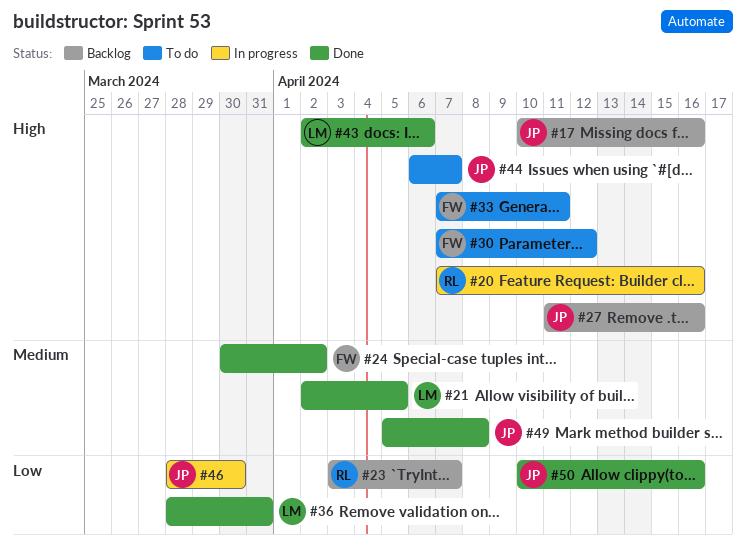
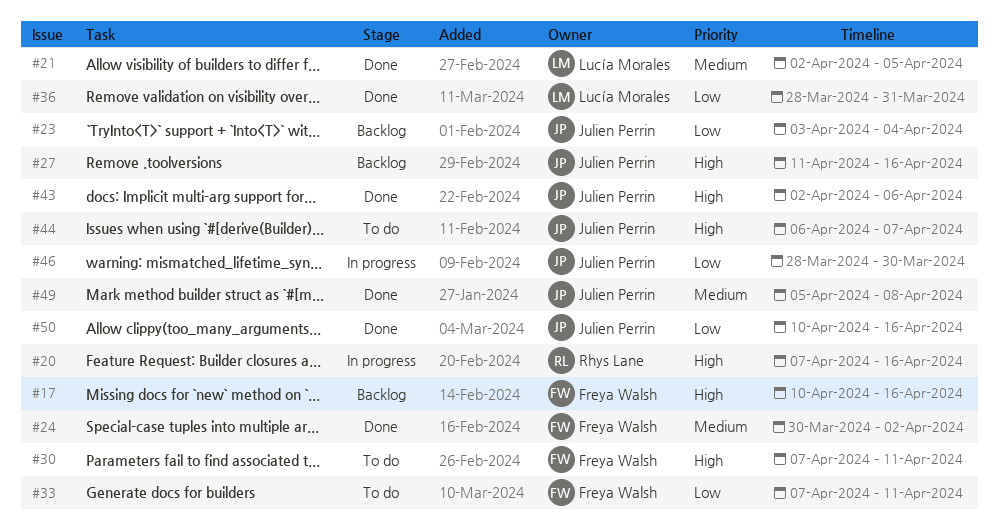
#17, owner: Julien Perrin -> Freya Walsh
#23, owner: Rhys Lane -> Julien Perrin
#23, due: Apr 7 -> Apr 4
#30, due: Apr 12 -> Apr 11
#33, priority: High -> Low
#43, owner: Lucía Morales -> Julien Perrin

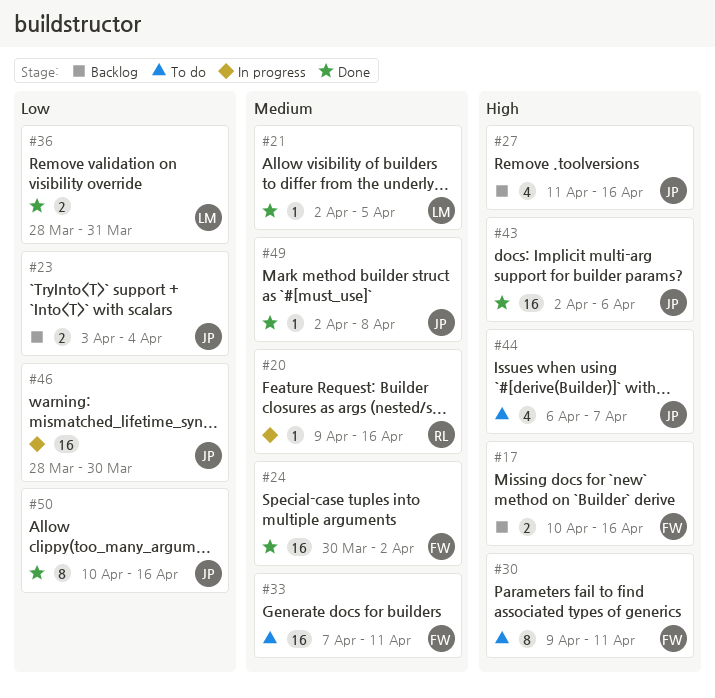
#20, priority: High -> Medium
#20, start: Apr 7 -> Apr 9
#30, start: Apr 7 -> Apr 9
#33, priority: Low -> Medium
#49, start: Apr 5 -> Apr 2

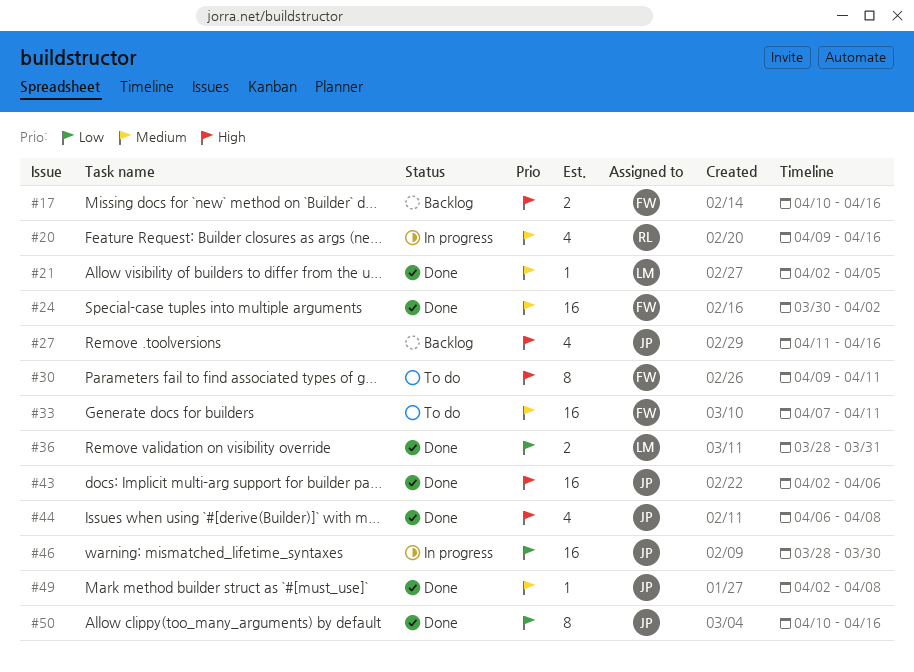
#20, estimate: 1 -> 4
#23: present -> none
#44, status: To do -> Done
#44, due: Apr 7 -> Apr 8

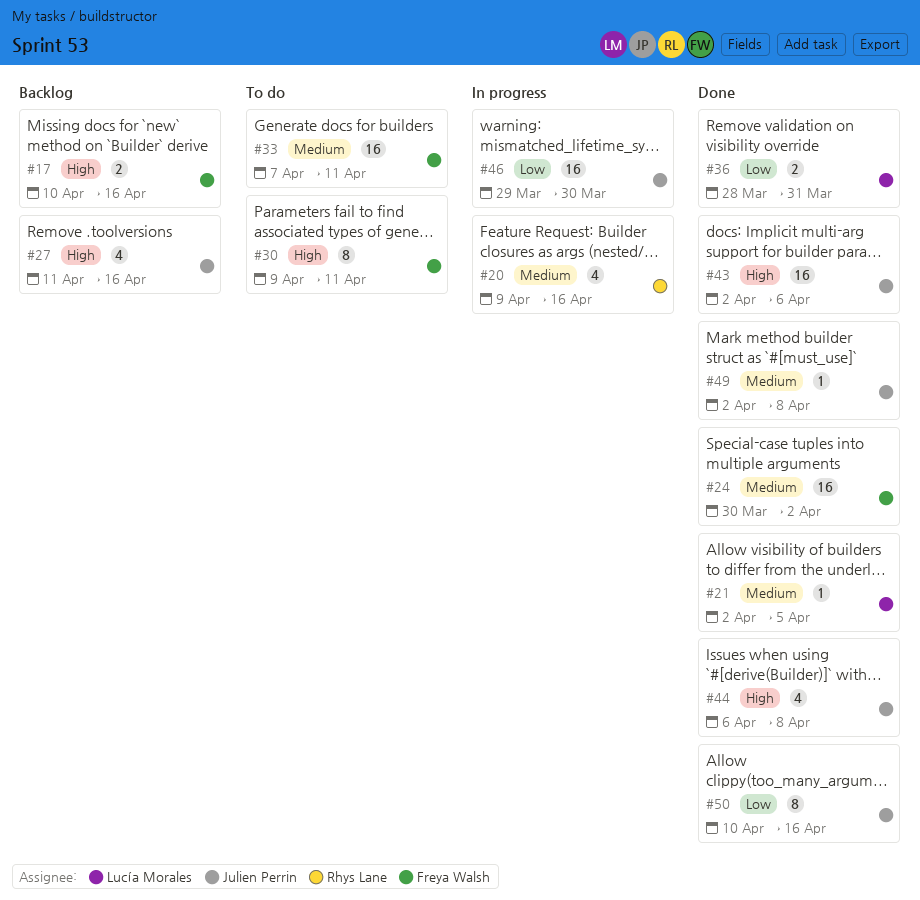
#46, start: Mar 28 -> Mar 29

